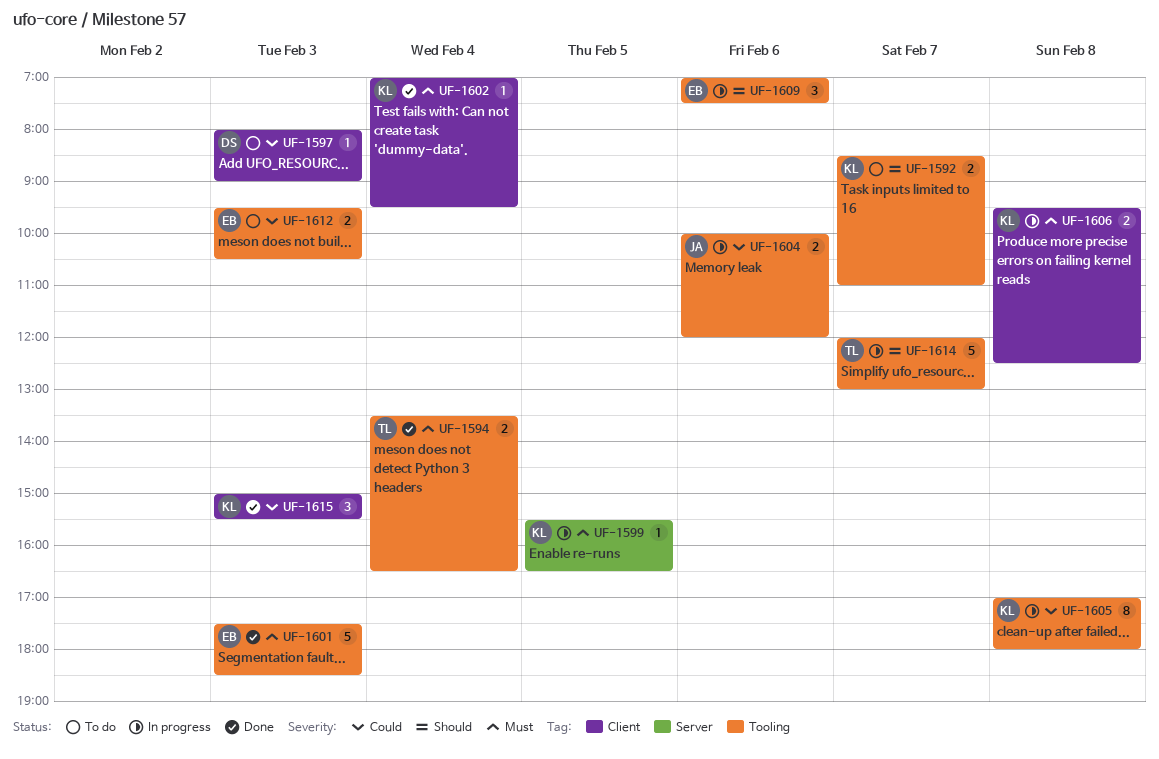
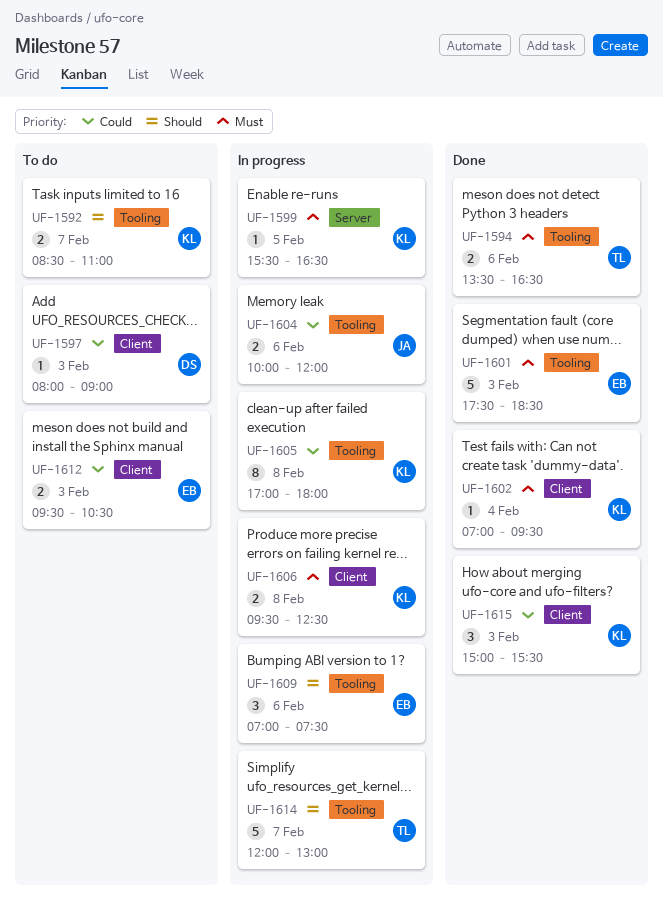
UF-1594, day: Feb 4 -> Feb 6
UF-1612, label: Tooling -> Client

